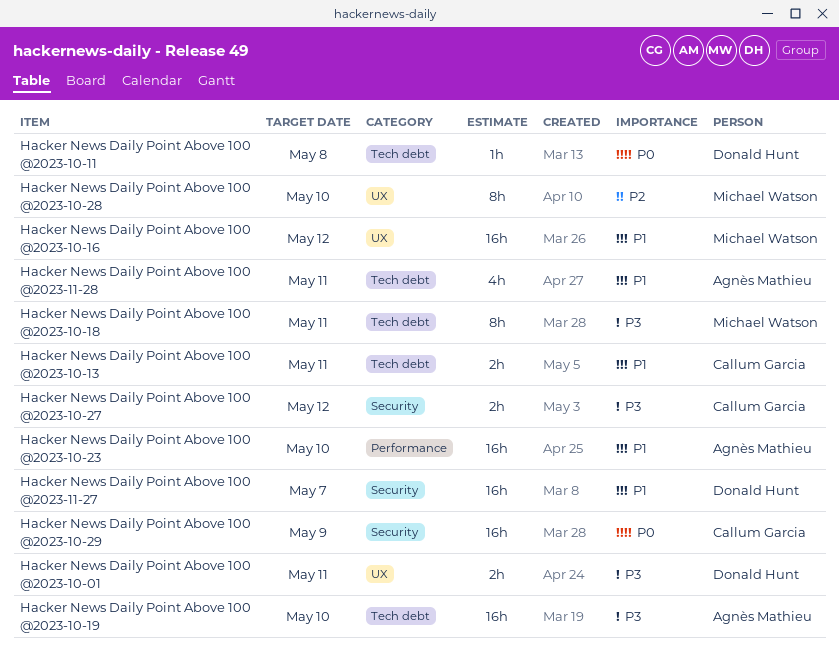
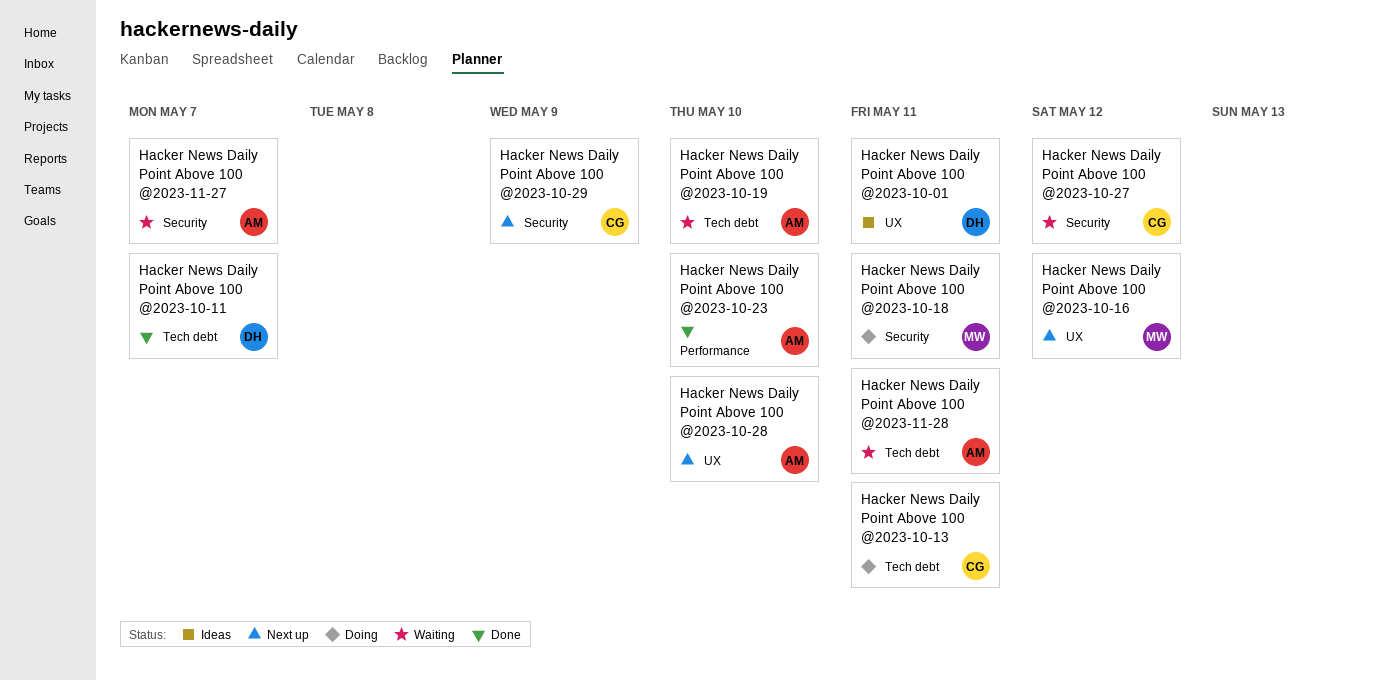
Hacker News Daily Point Above 100 @2023-10-11, due: May 8 -> May 7
Hacker News Daily Point Above 100 @2023-10-18, label: Tech debt -> Security
Hacker News Daily Point Above 100 @2023-10-28, owner: Michael Watson -> Agnès Mathieu
Hacker News Daily Point Above 100 @2023-11-27, owner: Donald Hunt -> Agnès Mathieu

